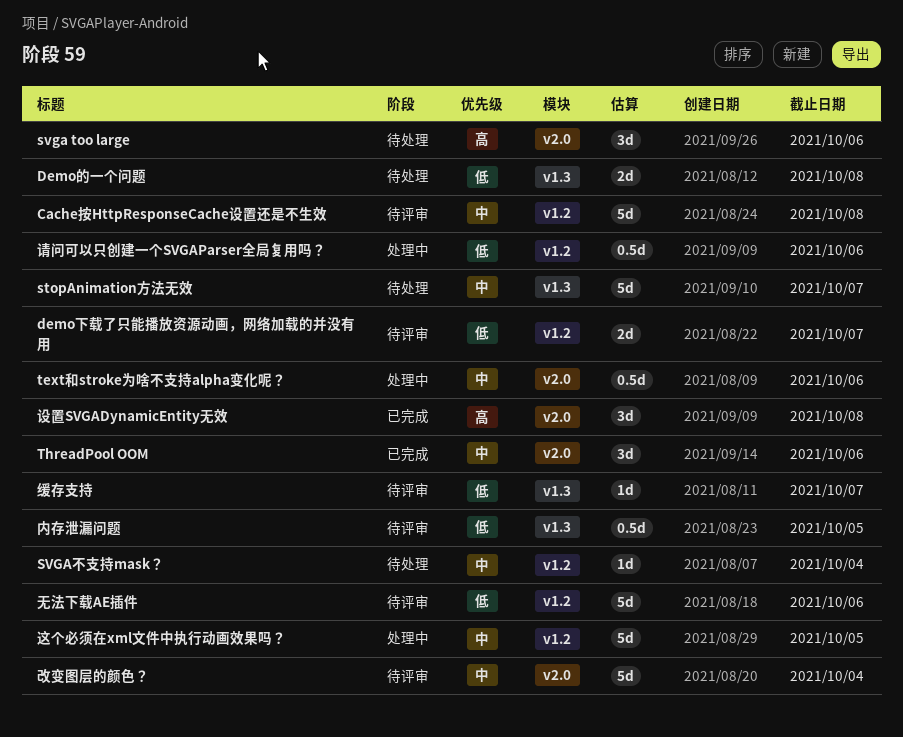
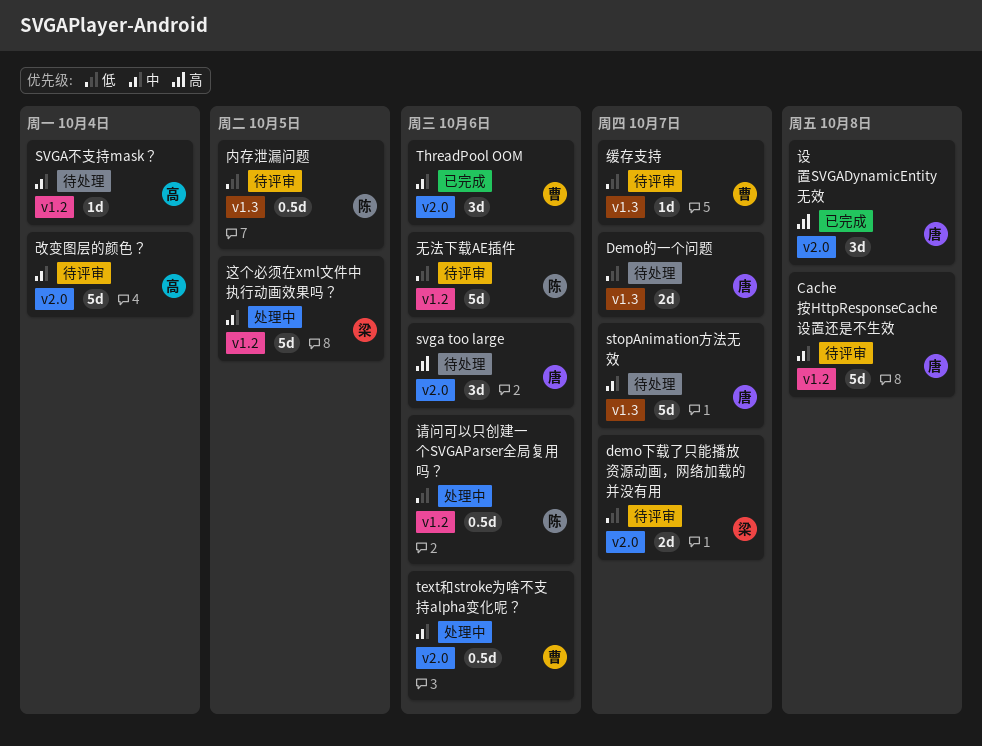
demo下载了只能播放资源动画，网络加载的并没有用, label: v1.2 -> v2.0
Demo的一个问题, due: Oct 8 -> Oct 7

